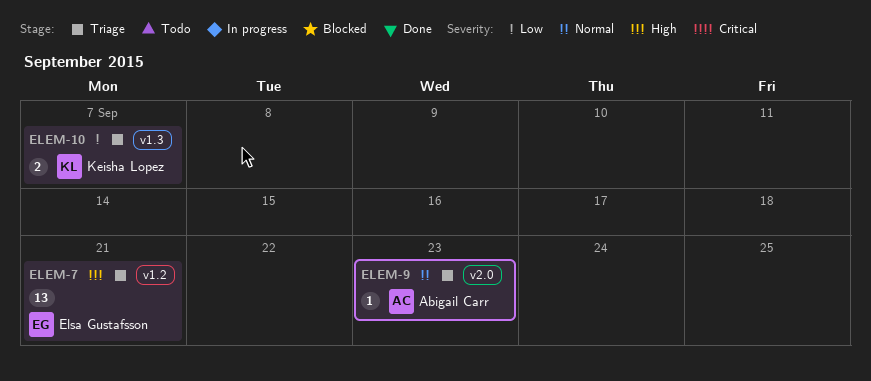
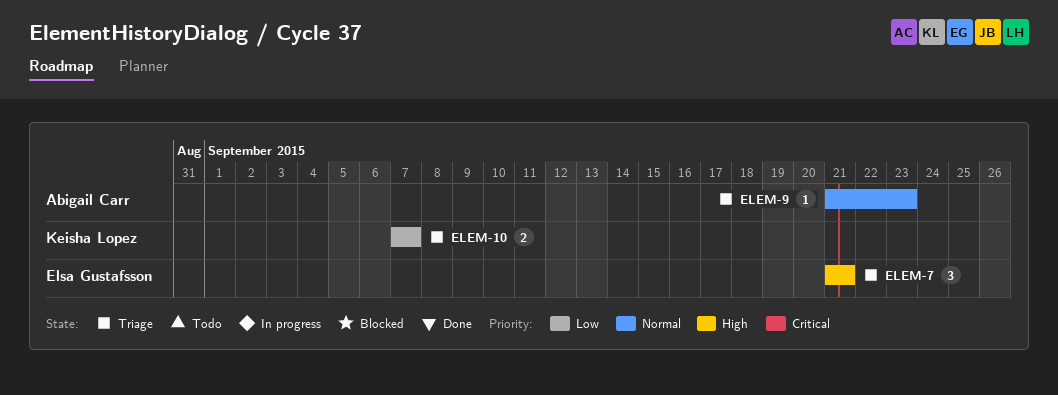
ELEM-7, estimate: 13 -> 3

